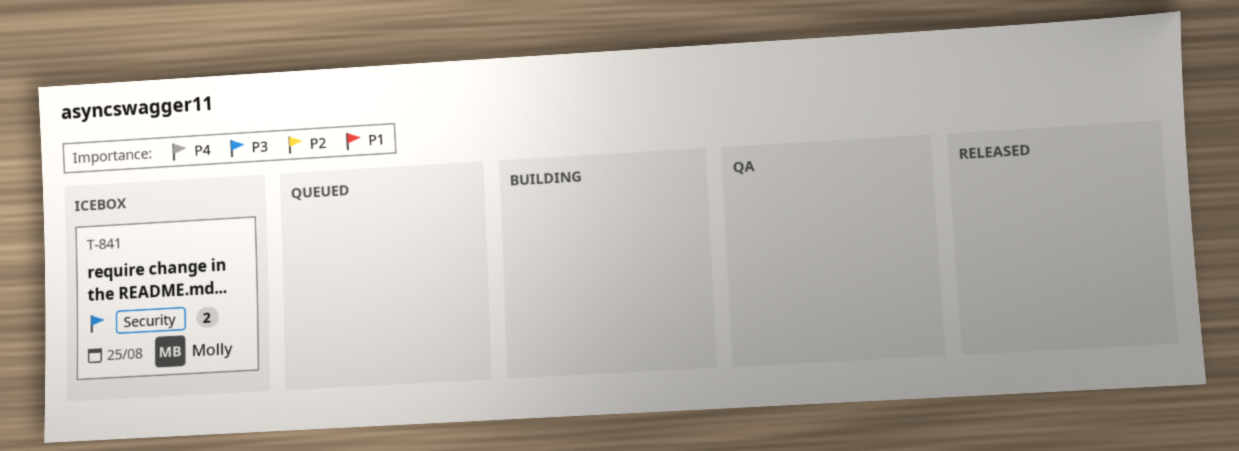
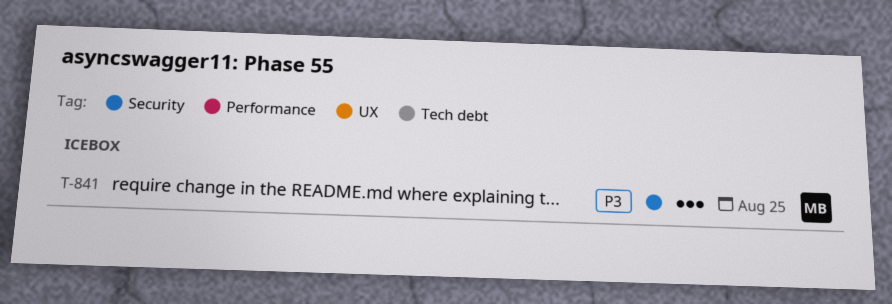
T-841, estimate: 2 -> 3

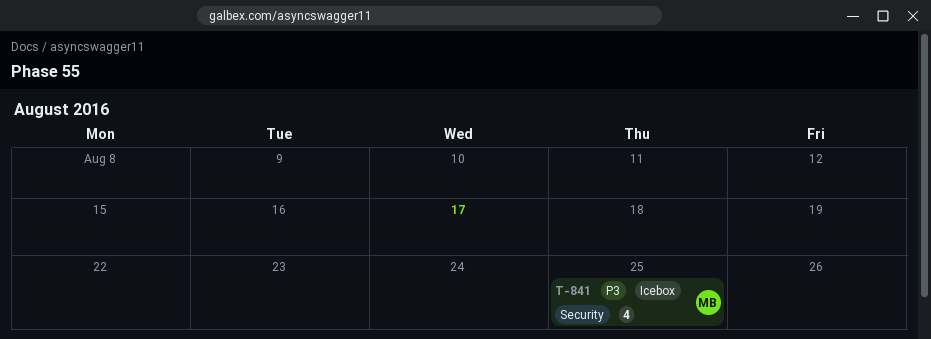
T-841, estimate: 3 -> 4

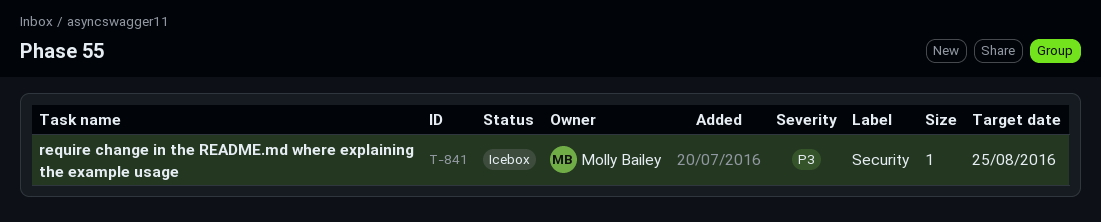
T-841, estimate: 4 -> 1

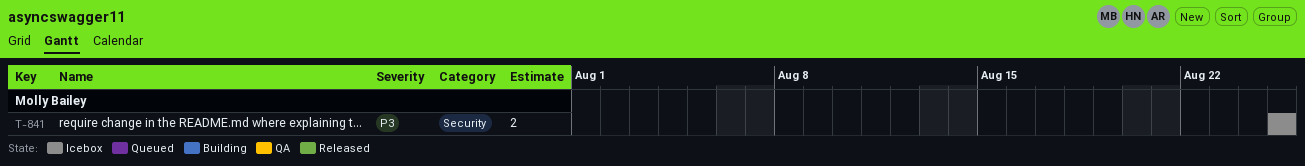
T-841, estimate: 1 -> 2

